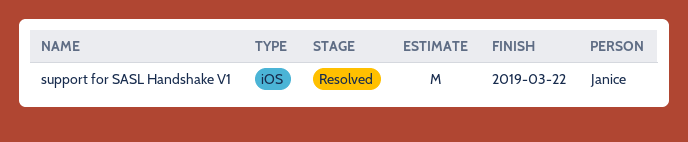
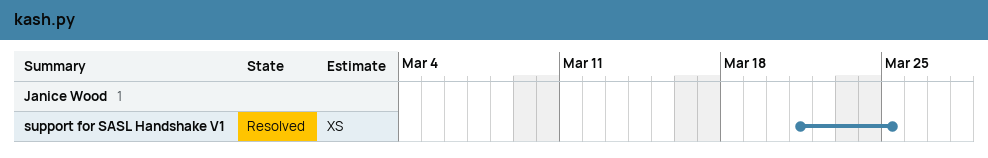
support for SASL Handshake V1, estimate: M -> XS
support for SASL Handshake V1, due: Mar 22 -> Mar 25

